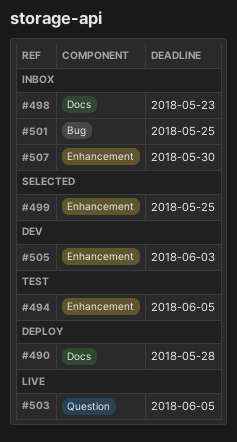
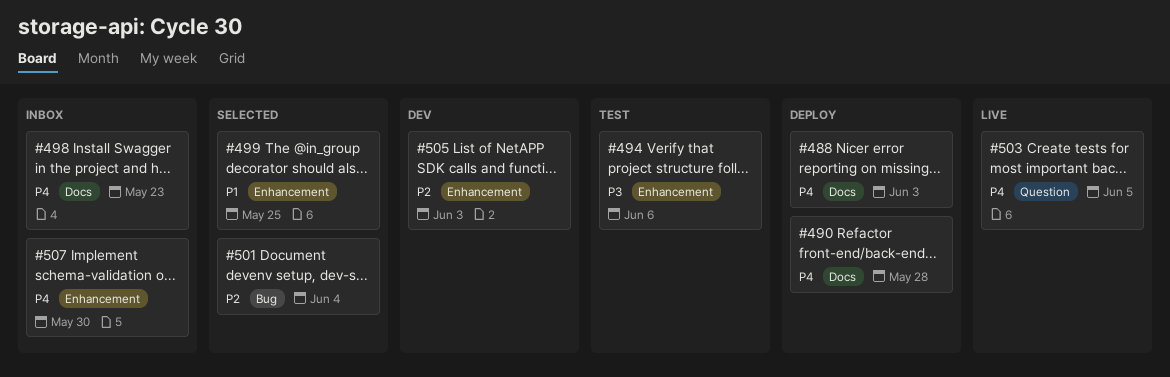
#488: none -> present
#494, due: Jun 5 -> Jun 6
#501, status: Inbox -> Selected
#501, due: May 25 -> Jun 4

